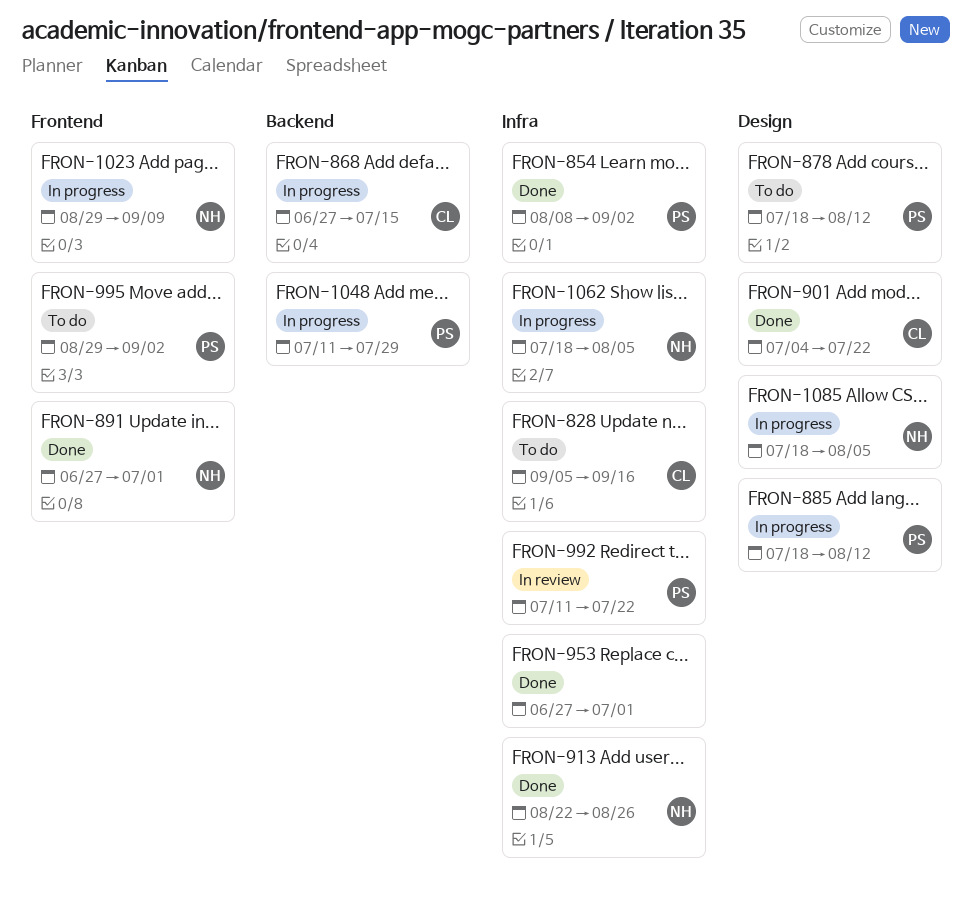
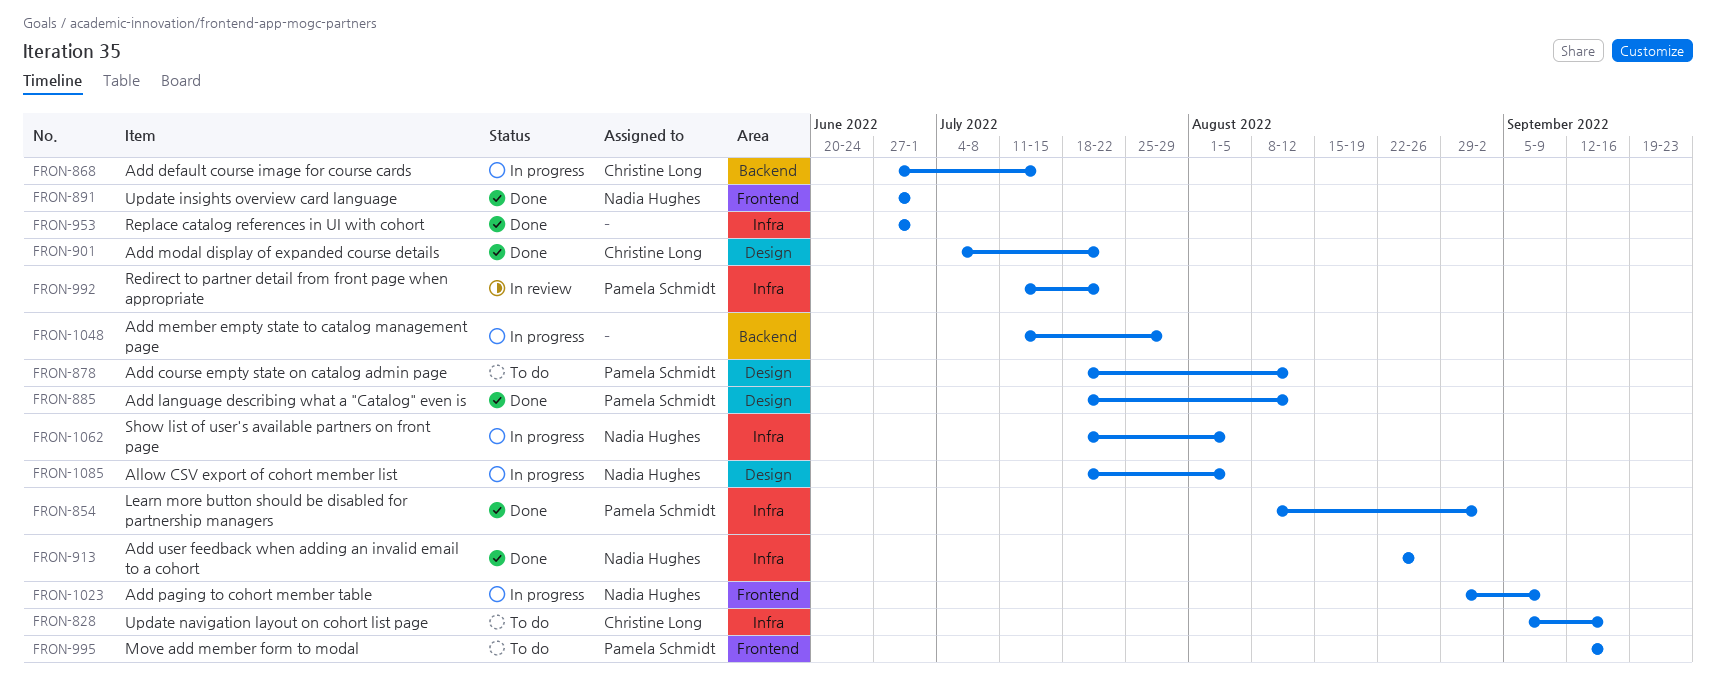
FRON-885, status: In progress -> Done
FRON-995, start: Aug 29 -> Sep 12
FRON-995, due: Sep 2 -> Sep 16
FRON-1048, owner: Pamela Schmidt -> none

